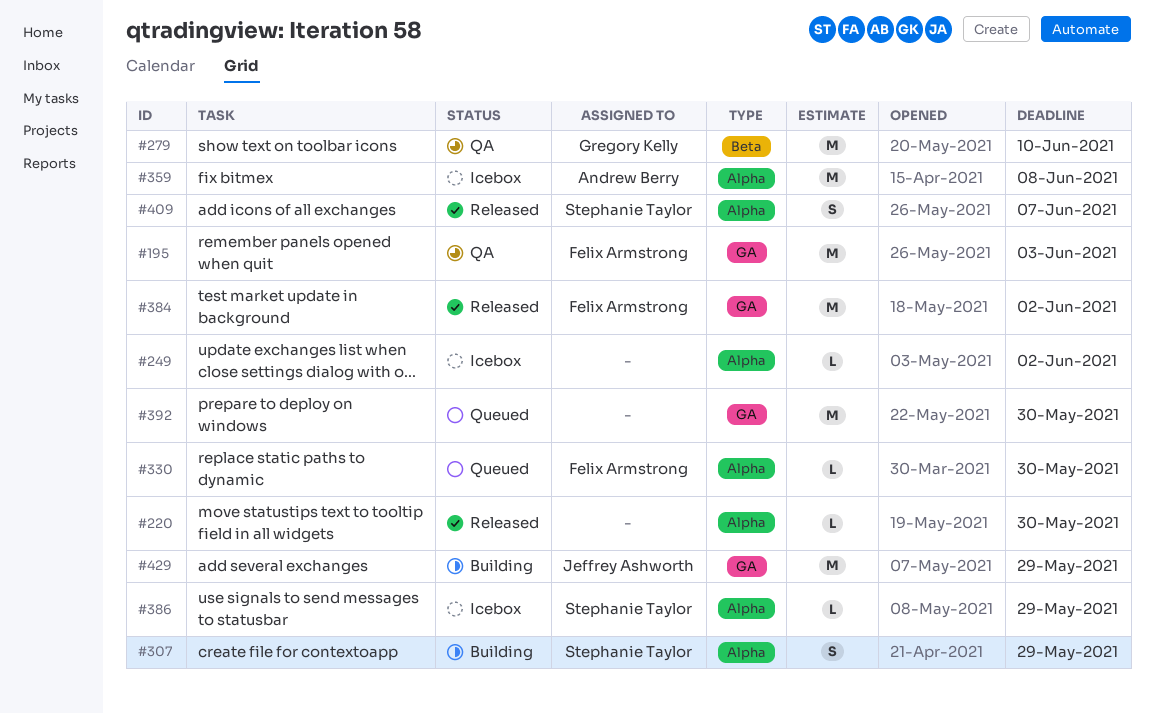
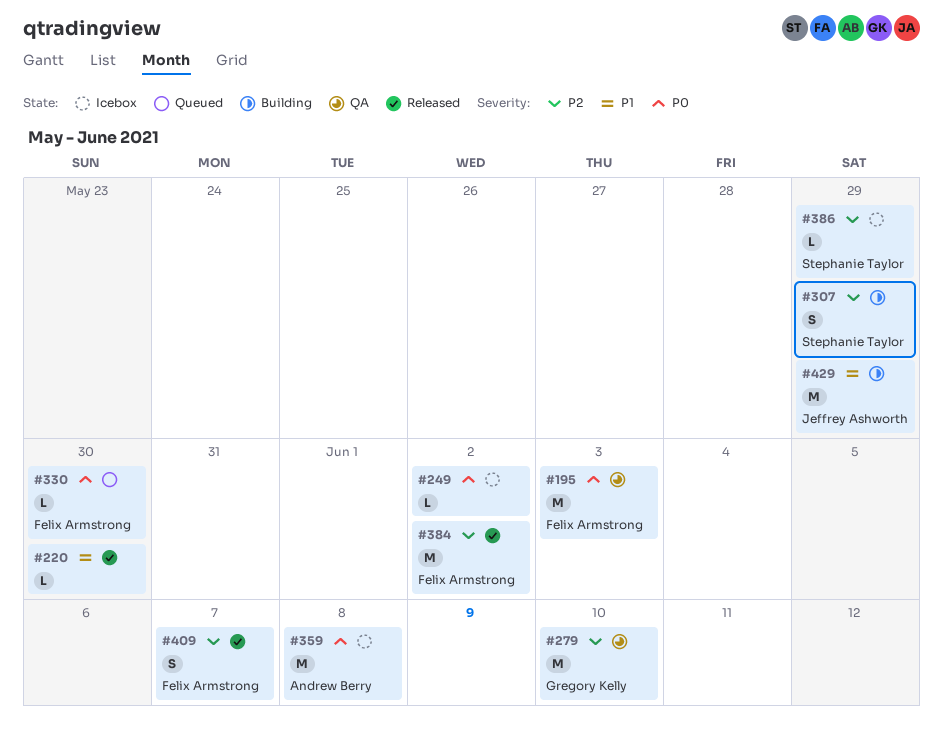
#392: present -> none
#409, owner: Stephanie Taylor -> Felix Armstrong

